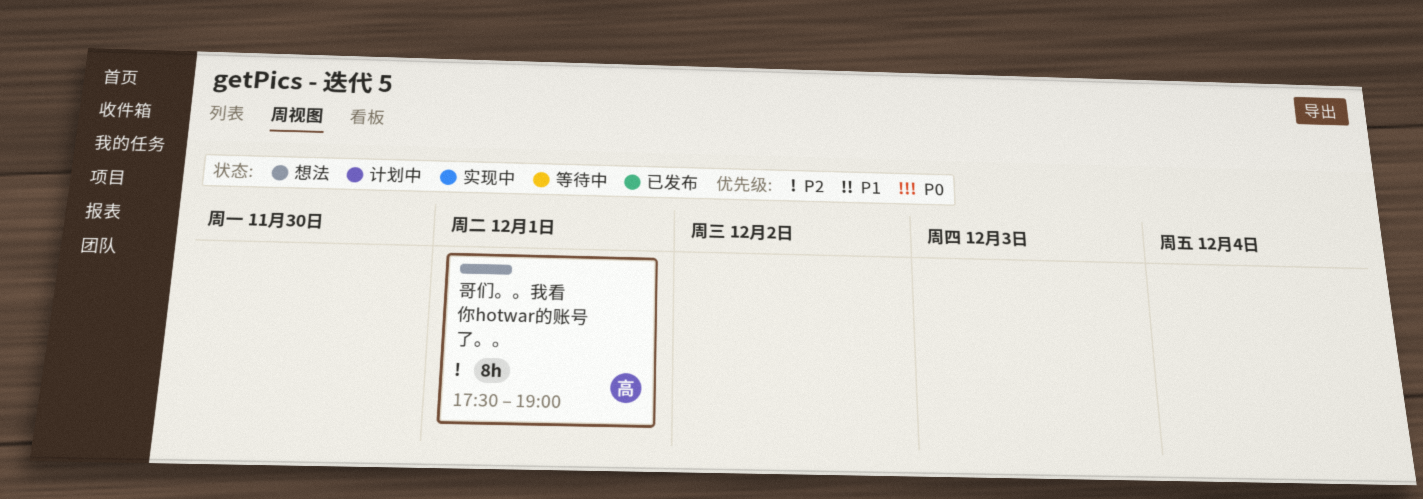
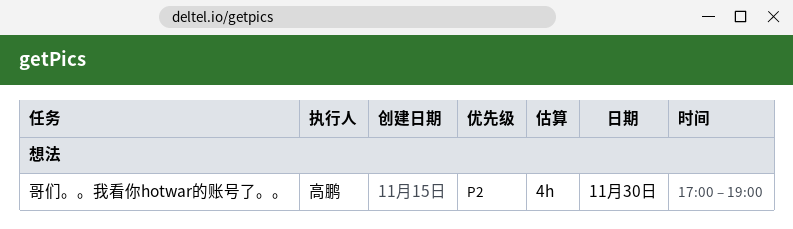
哥们。。我看你hotwar的账号了。。, estimate: 8h -> 4h
哥们。。我看你hotwar的账号了。。, day: Dec 1 -> Nov 30
哥们。。我看你hotwar的账号了。。, begins: 17:30 -> 17:00

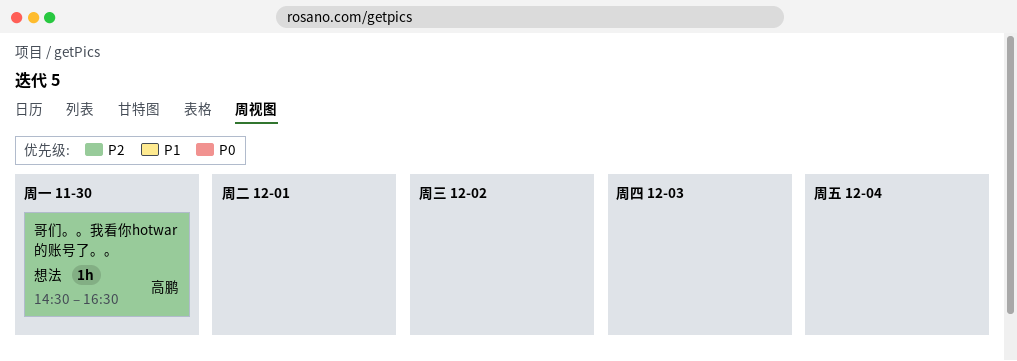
哥们。。我看你hotwar的账号了。。, estimate: 4h -> 1h
哥们。。我看你hotwar的账号了。。, begins: 17:00 -> 14:30
哥们。。我看你hotwar的账号了。。, ends: 19:00 -> 16:30

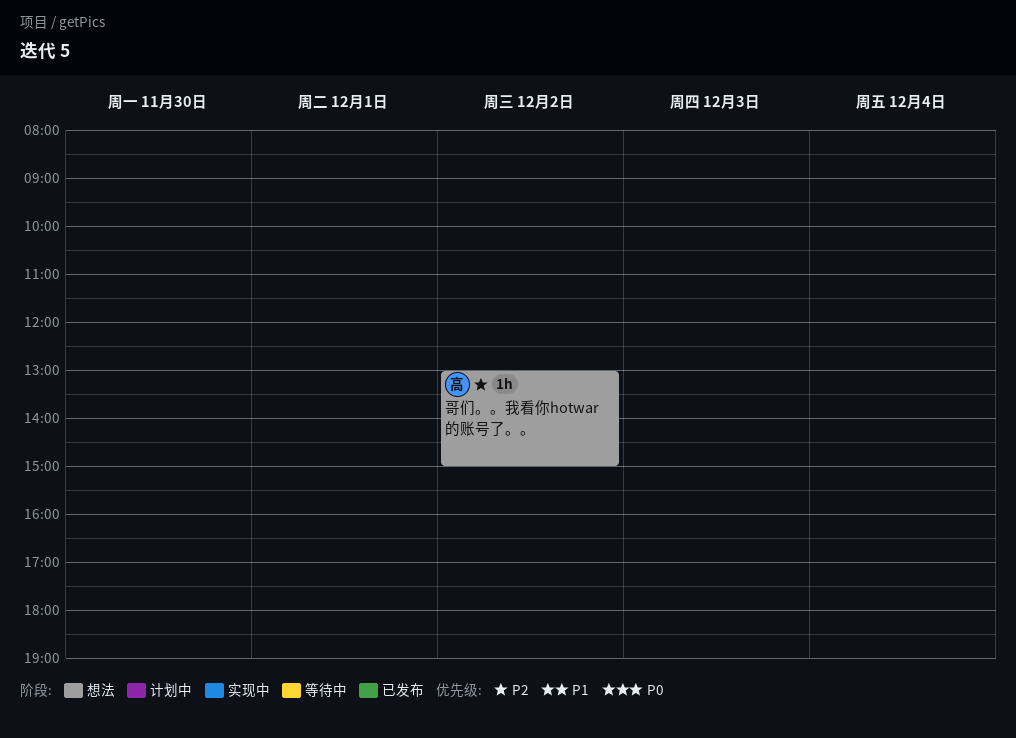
哥们。。我看你hotwar的账号了。。, day: Nov 30 -> Dec 2
哥们。。我看你hotwar的账号了。。, begins: 14:30 -> 13:00
哥们。。我看你hotwar的账号了。。, ends: 16:30 -> 15:00

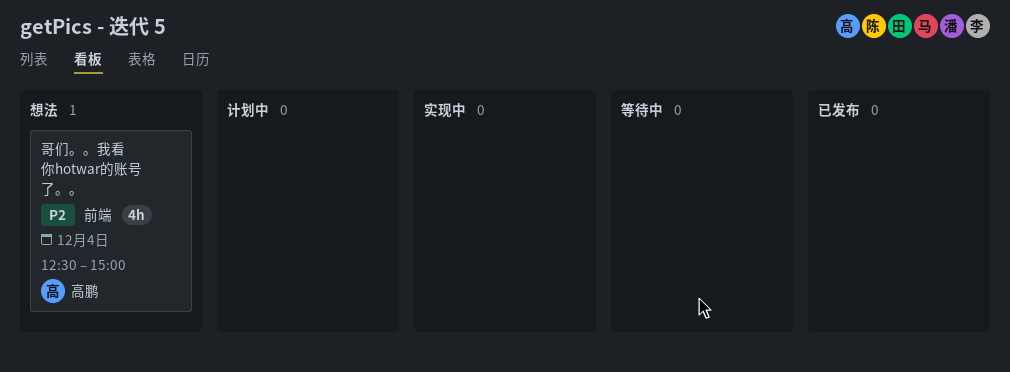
哥们。。我看你hotwar的账号了。。, estimate: 1h -> 4h
哥们。。我看你hotwar的账号了。。, day: Dec 2 -> Dec 4
哥们。。我看你hotwar的账号了。。, begins: 13:00 -> 12:30

